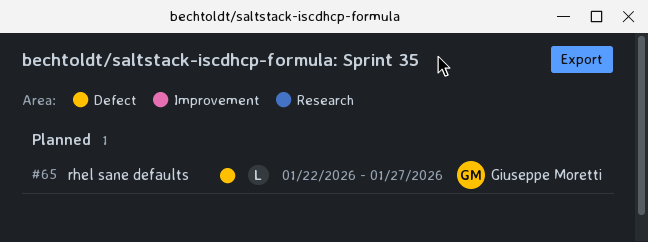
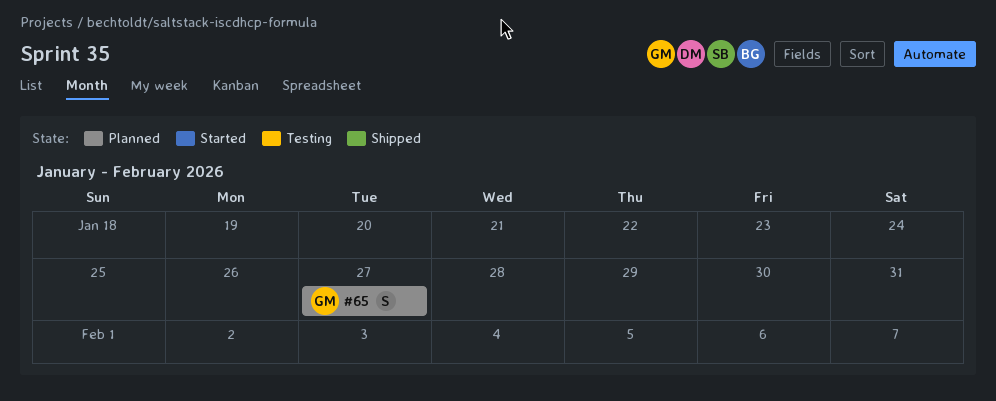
#65, estimate: L -> S
#65, start: Jan 22 -> Jan 27

